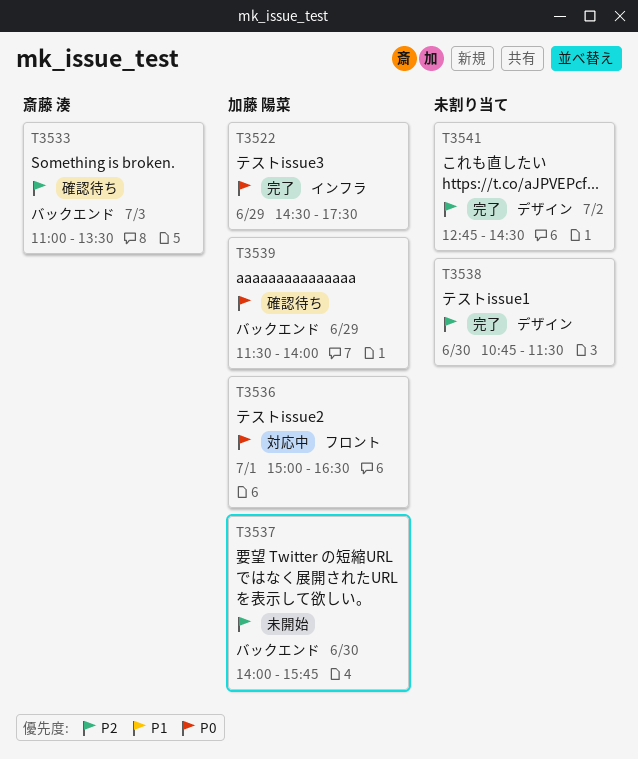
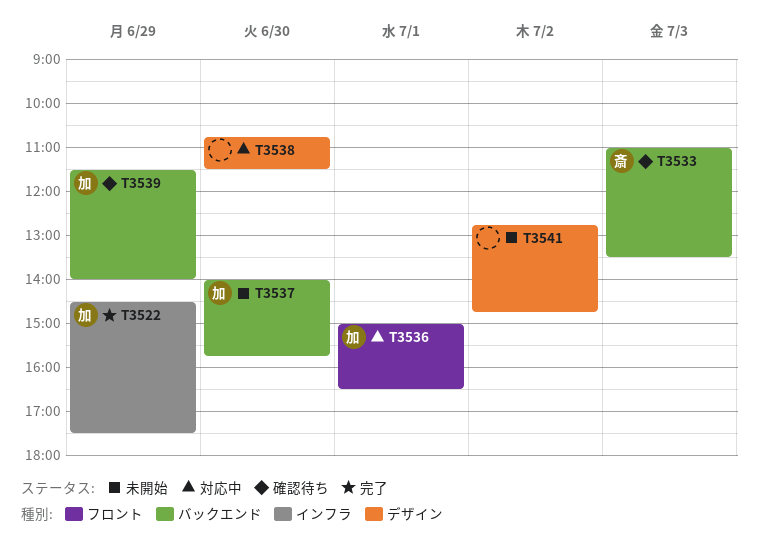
T3538, status: 完了 -> 対応中
T3541, status: 完了 -> 未開始
T3541, ends: 14:30 -> 14:45

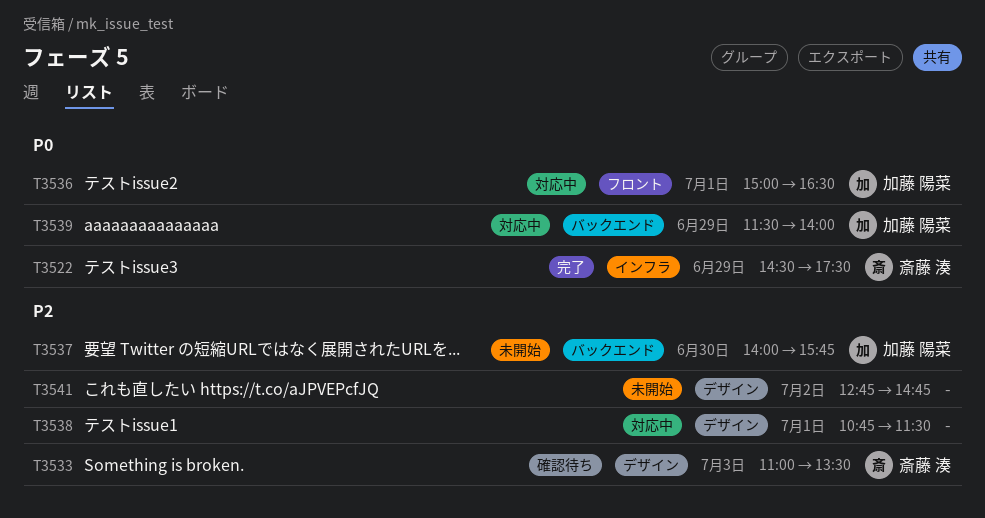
T3522, owner: 加藤 陽菜 -> 斎藤 湊
T3533, label: バックエンド -> デザイン
T3538, day: Jun 30 -> Jul 1
T3539, status: 確認待ち -> 対応中

